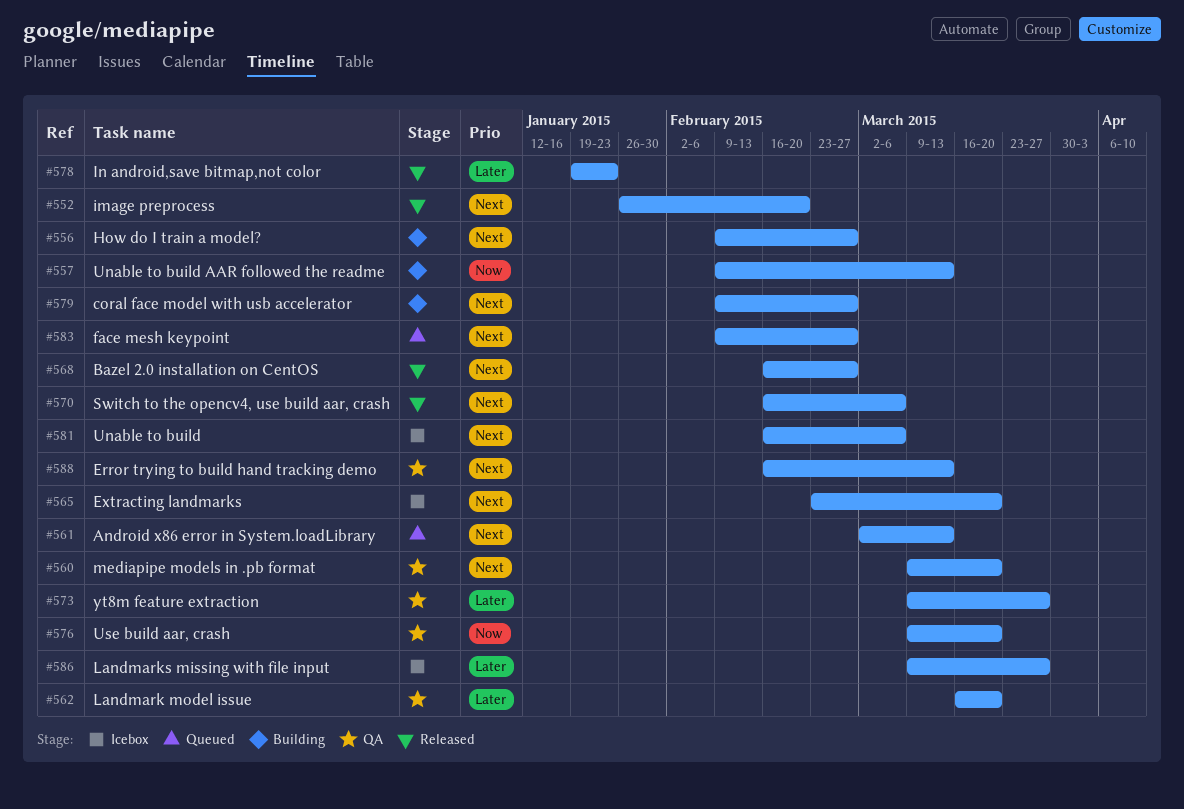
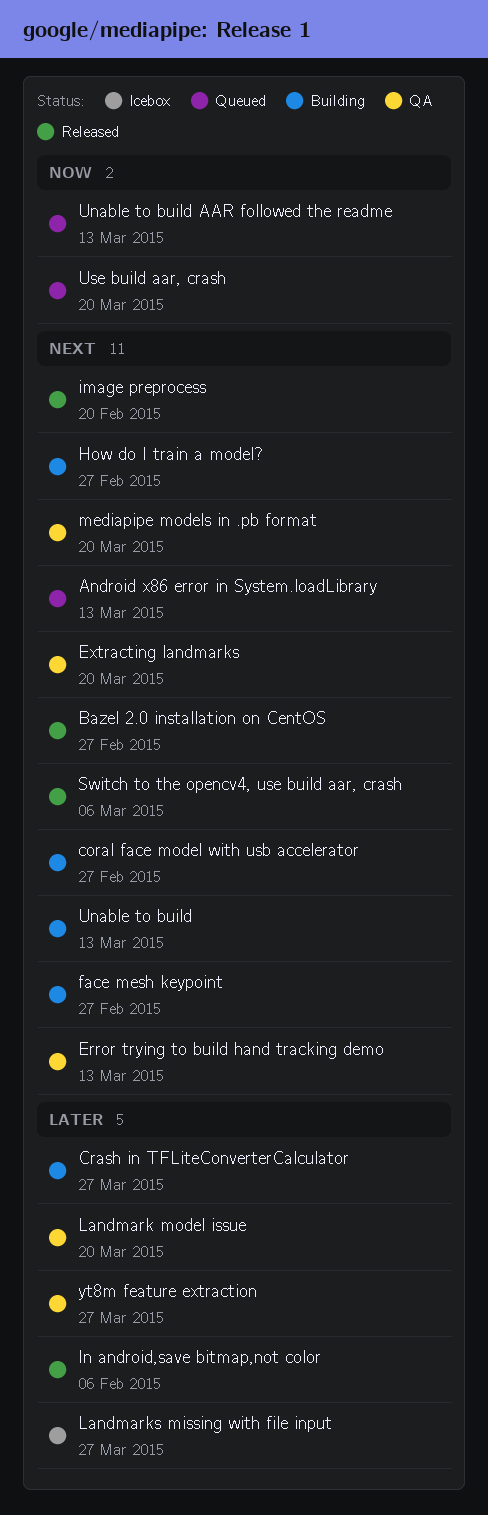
Crash in TFLiteConverterCalculator: none -> present
Extracting landmarks, status: Icebox -> QA
face mesh keypoint, status: Queued -> Building
In android,save bitmap,not color, due: Jan 23 -> Feb 6
Unable to build, status: Icebox -> Building
Unable to build, due: Mar 6 -> Mar 13
Unable to build AAR followed the readme, status: Building -> Queued
Use build aar, crash, status: QA -> Queued

